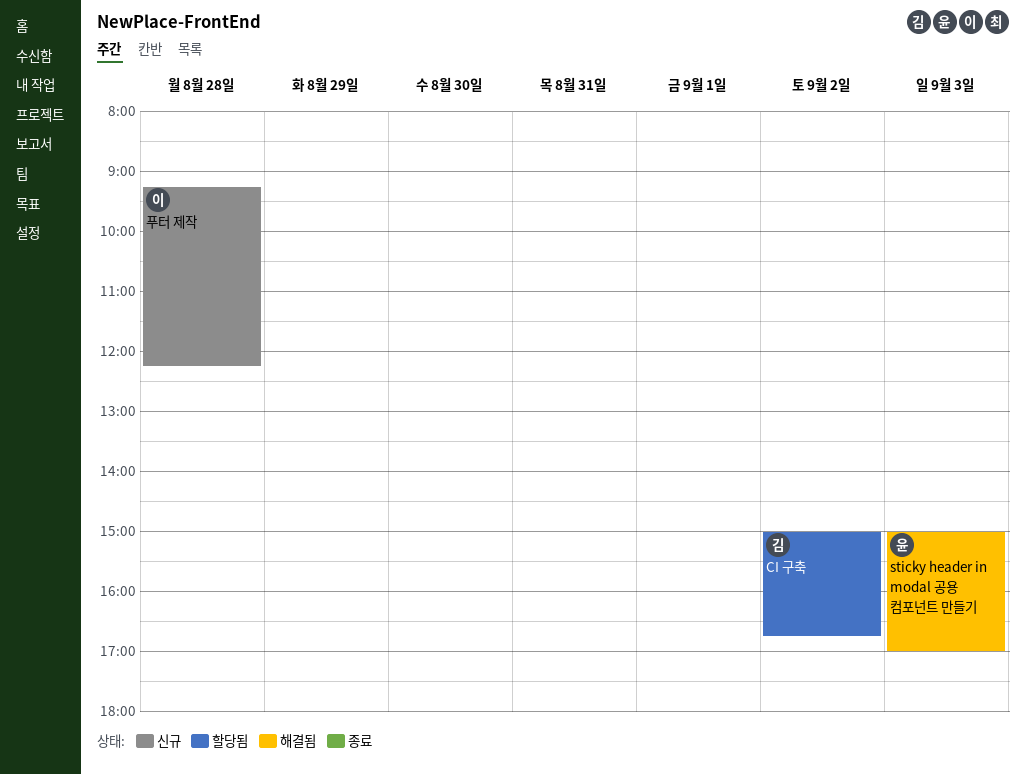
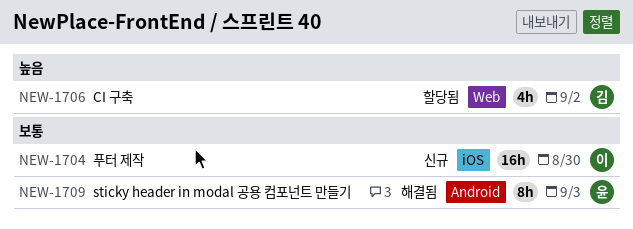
푸터 제작, day: Aug 28 -> Aug 30

